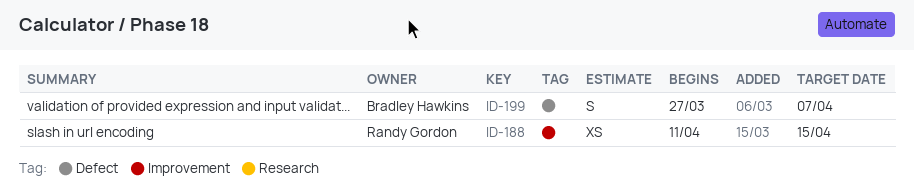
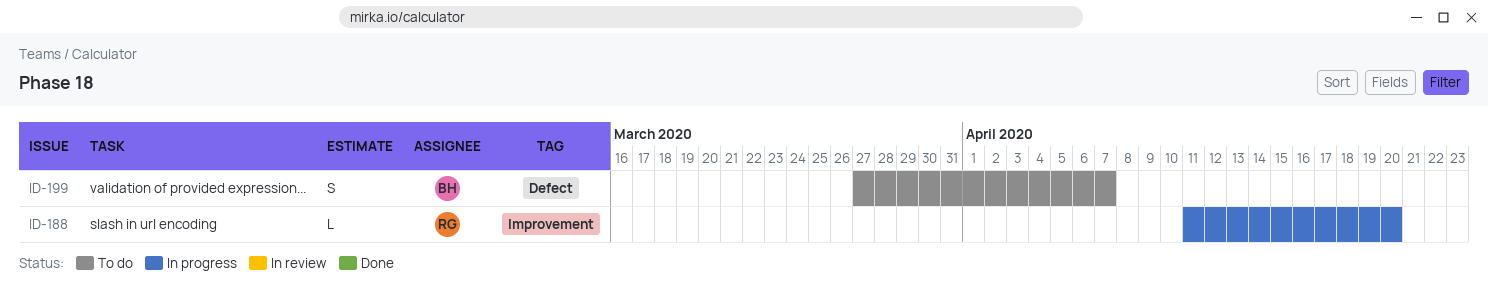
ID-188, estimate: XS -> L
ID-188, due: Apr 15 -> Apr 20

